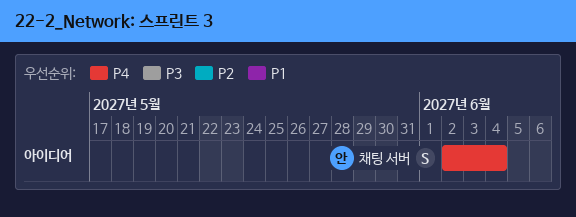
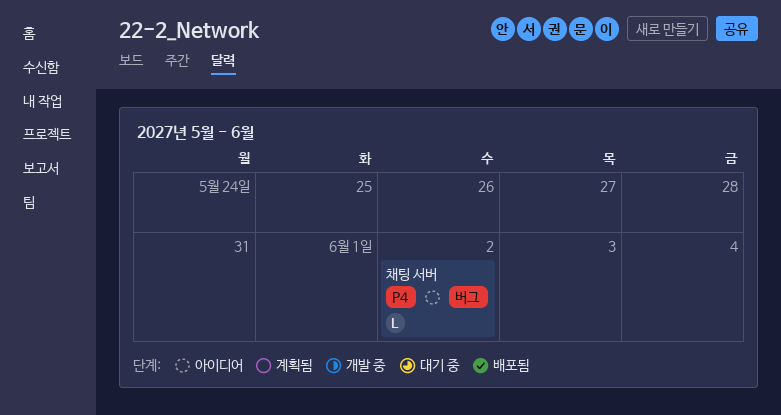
채팅 서버, estimate: S -> L
채팅 서버, due: Jun 4 -> Jun 2

